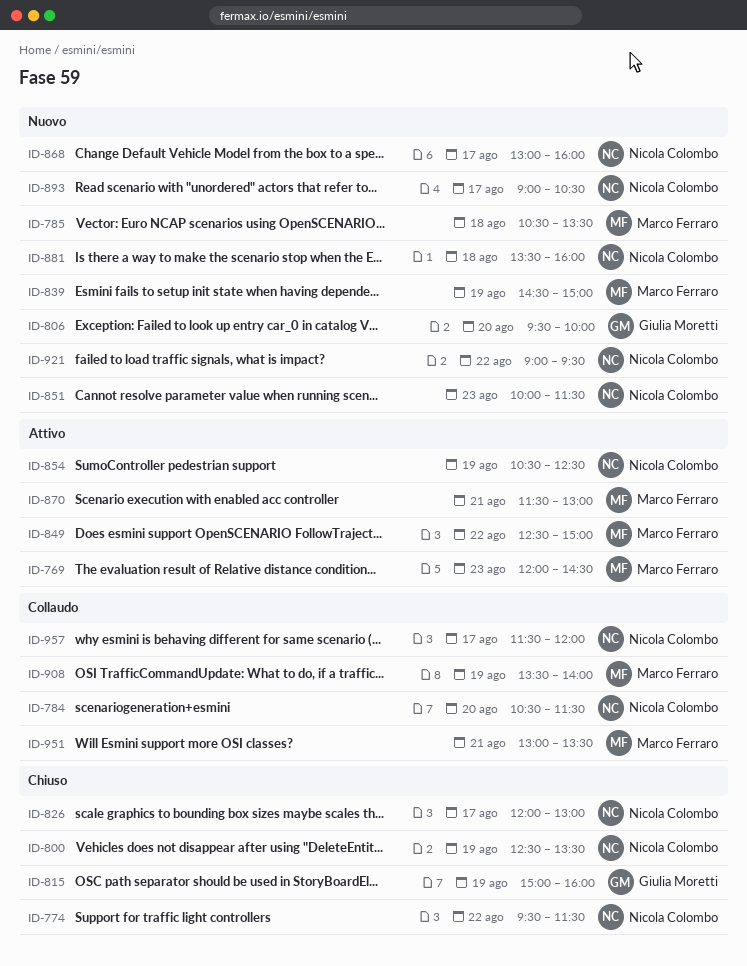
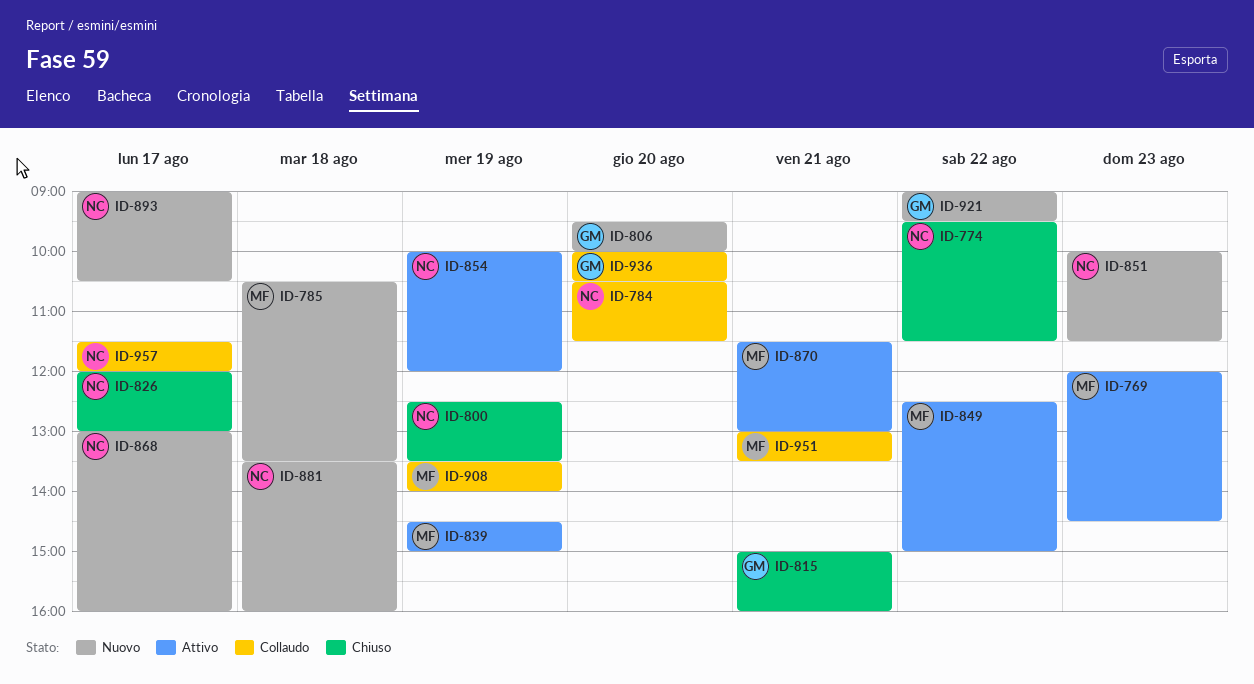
ID-815, day: Aug 19 -> Aug 21
ID-839, status: Nuovo -> Attivo
ID-854, begins: 10:30 -> 10:00
ID-854, ends: 12:30 -> 12:00
ID-921, owner: Nicola Colombo -> Giulia Moretti
ID-936: none -> present

